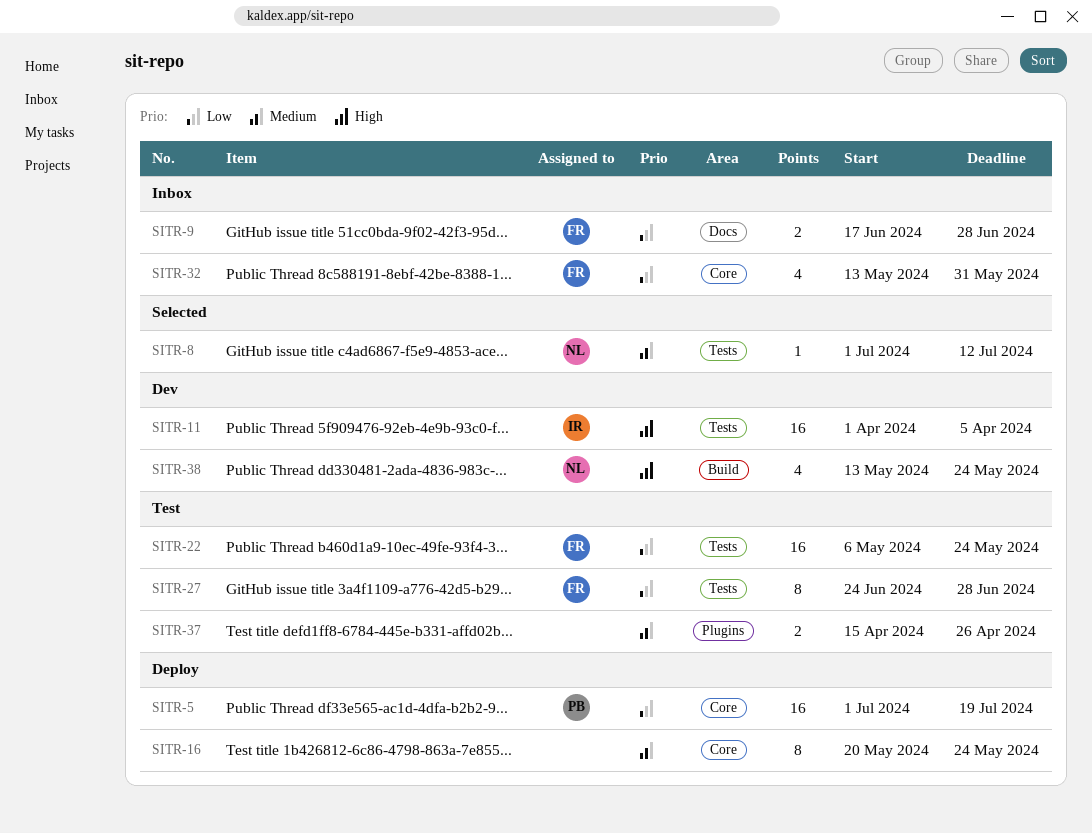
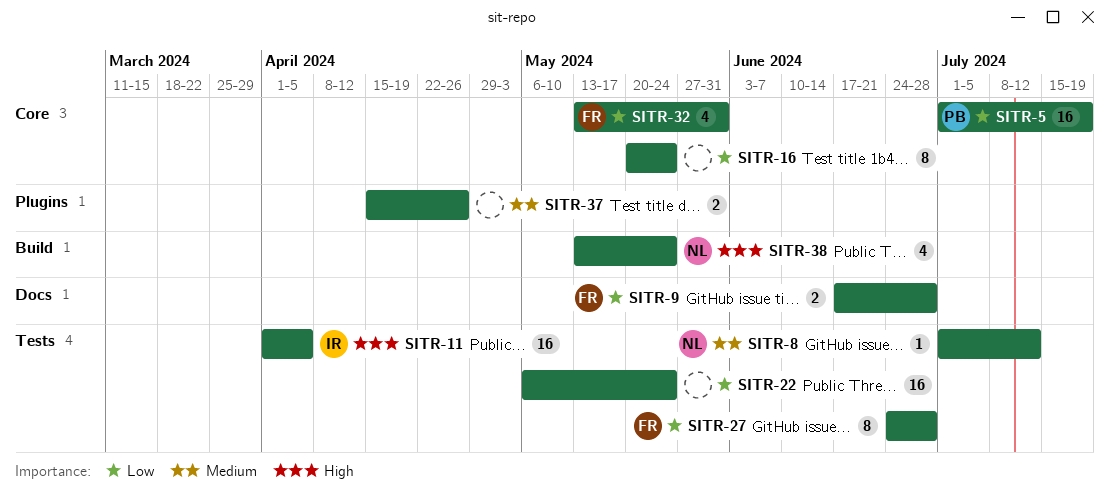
SITR-16, priority: Medium -> Low
SITR-22, owner: FR -> none

